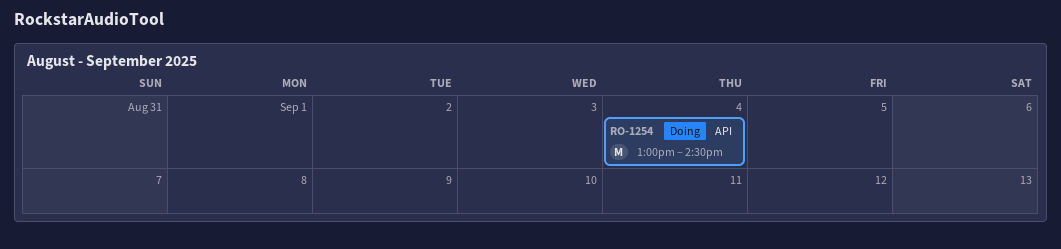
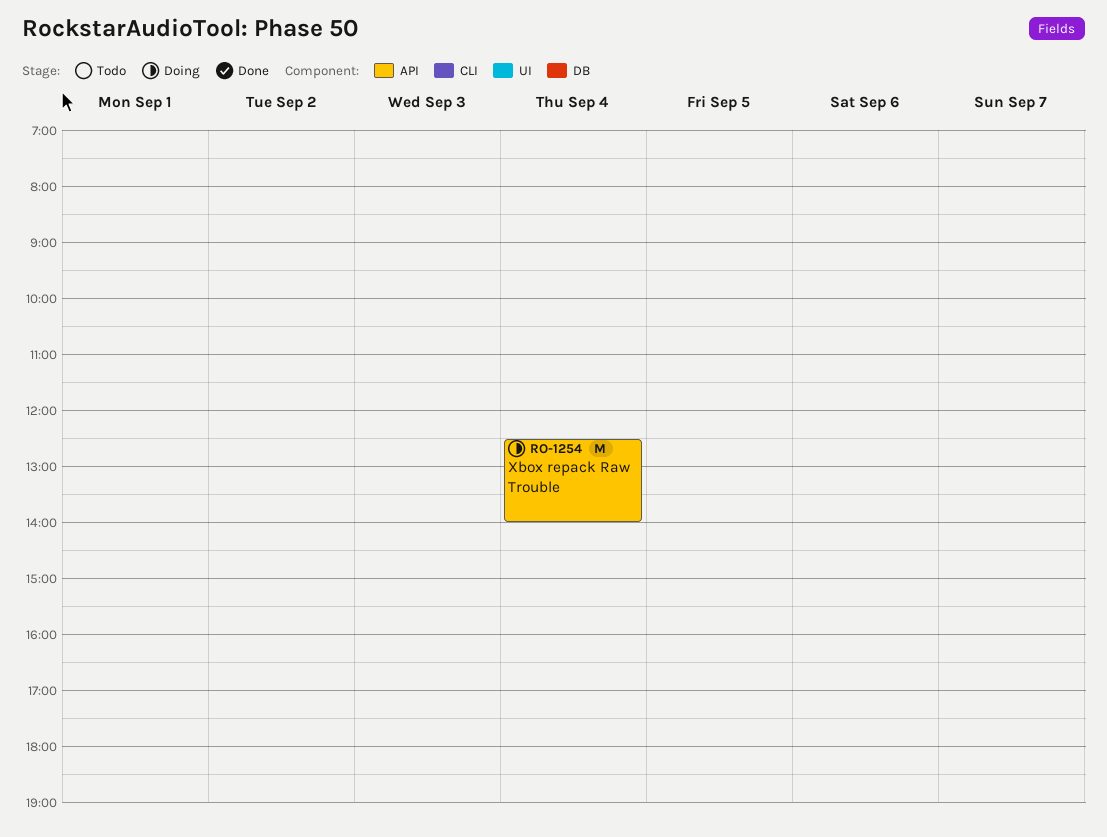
RO-1254, begins: 13:00 -> 12:30
RO-1254, ends: 14:30 -> 14:00

